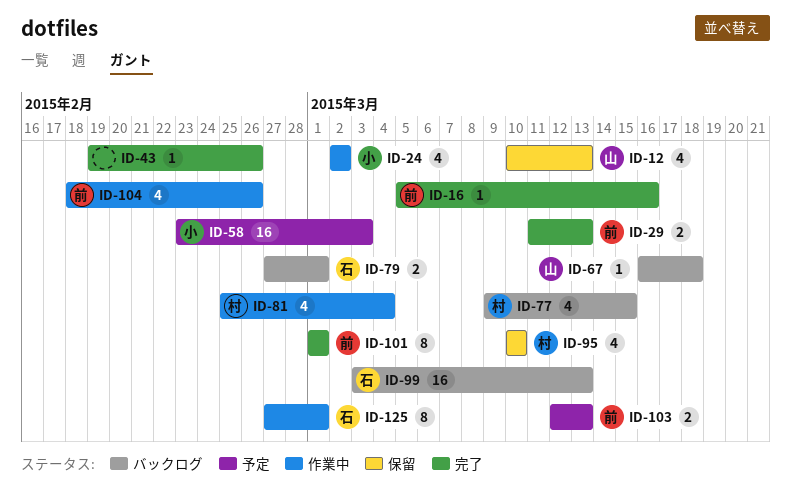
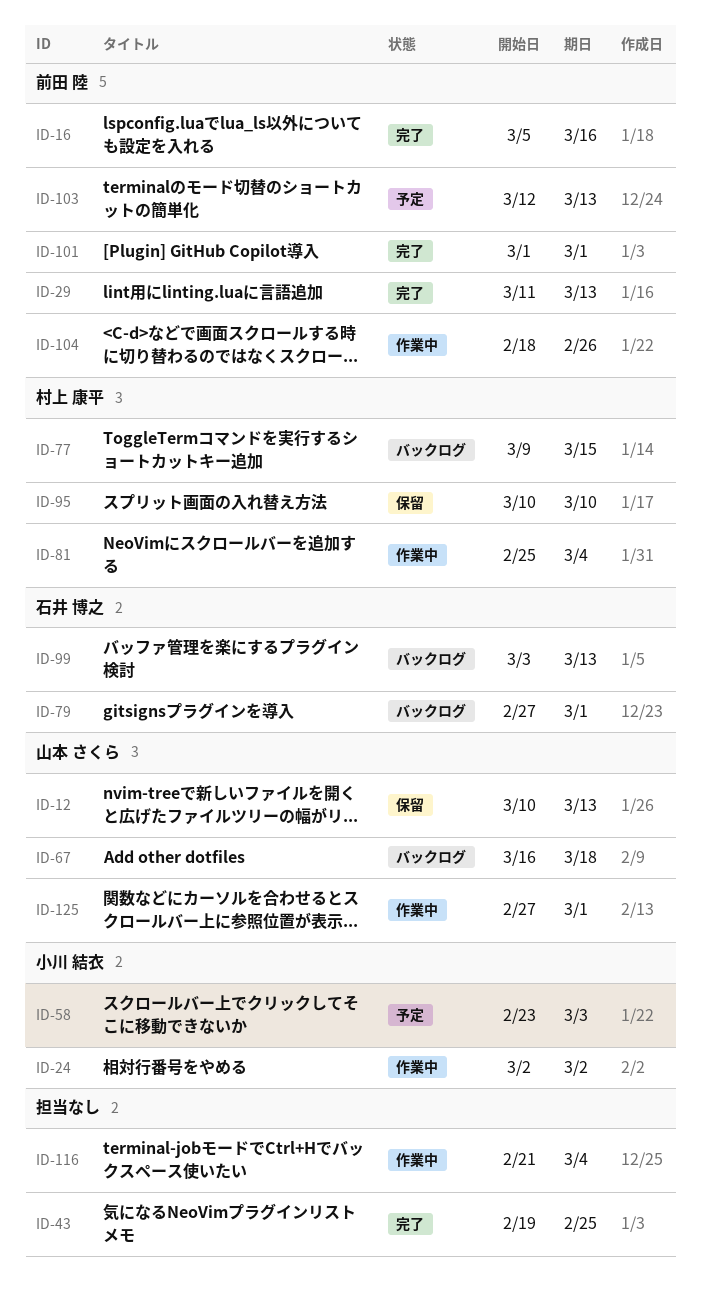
ID-43, due: Feb 26 -> Feb 25
ID-116: none -> present
ID-125, owner: 石井 博之 -> 山本 さくら

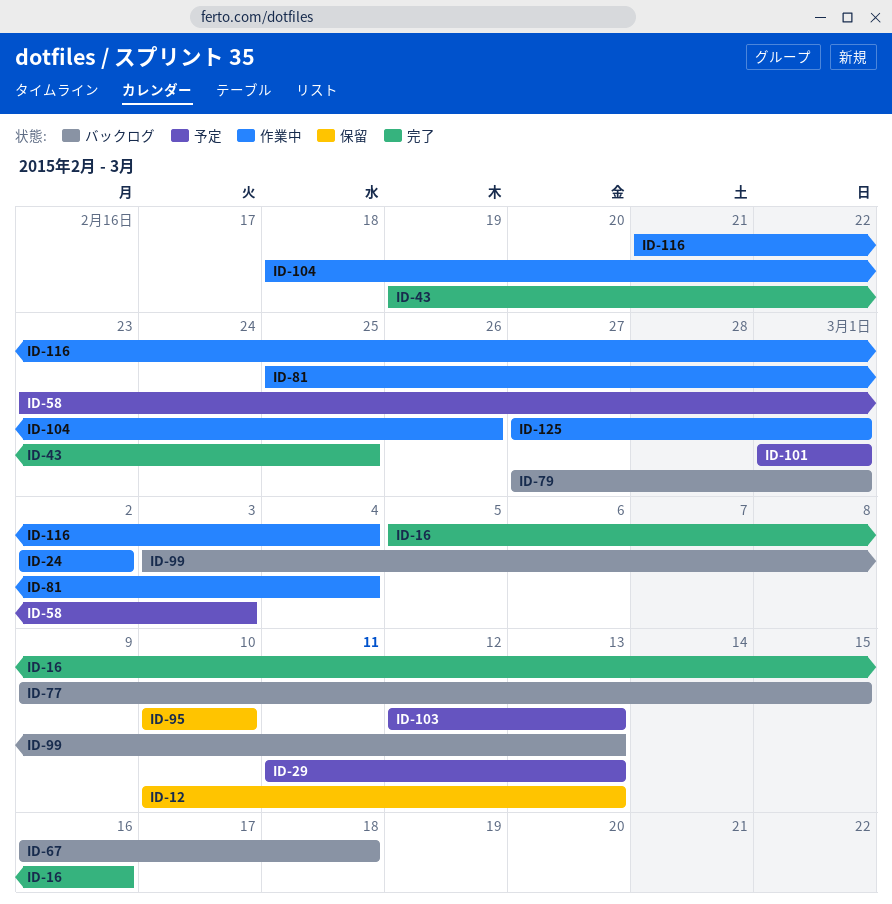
ID-29, status: 完了 -> 予定
ID-101, status: 完了 -> 予定

